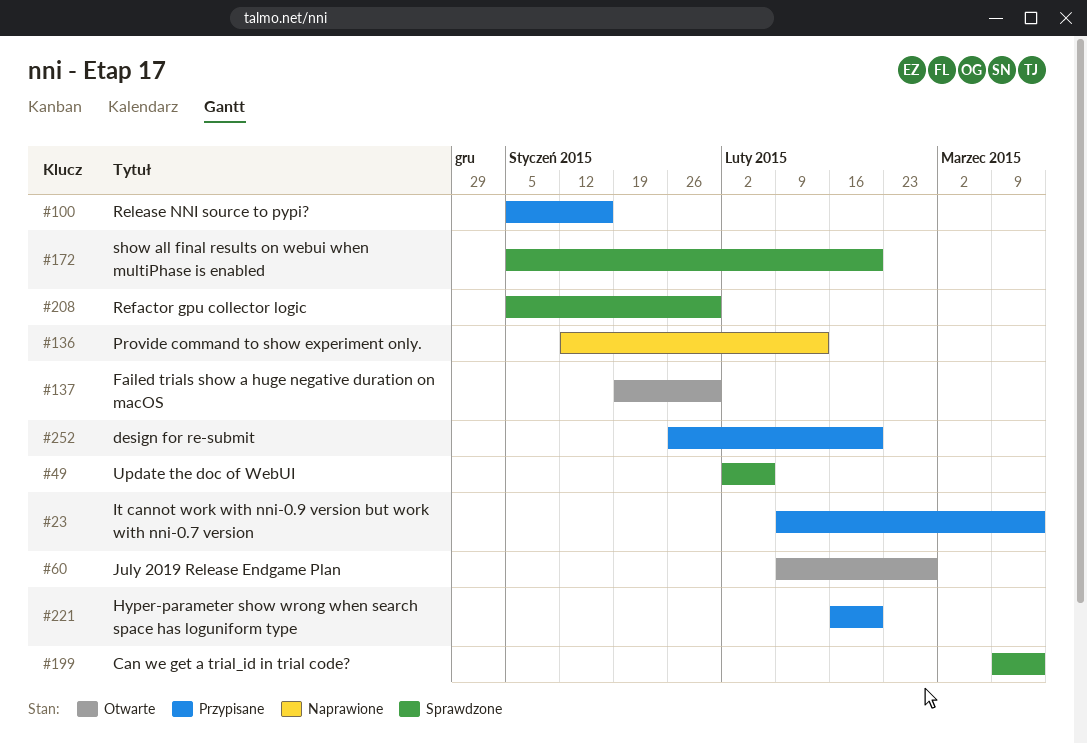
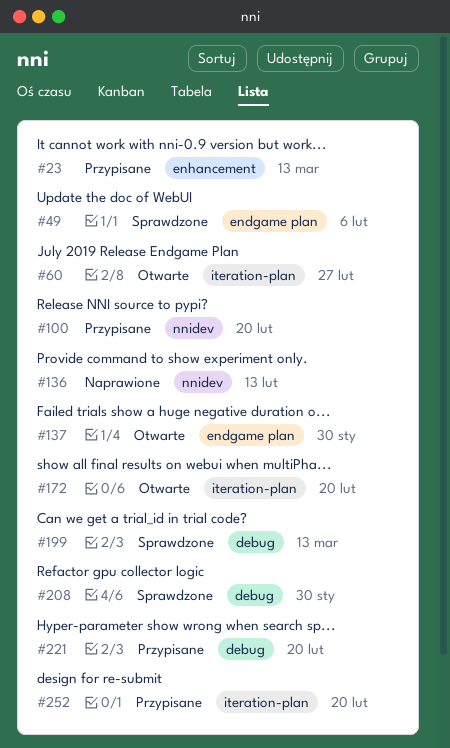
#100, due: Jan 16 -> Feb 20
#172, status: Sprawdzone -> Otwarte

